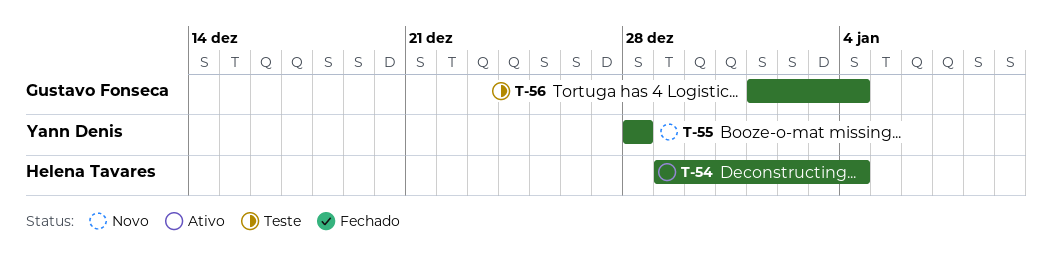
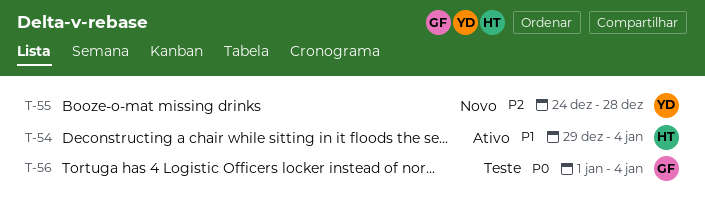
T-55, start: Dec 28 -> Dec 24

